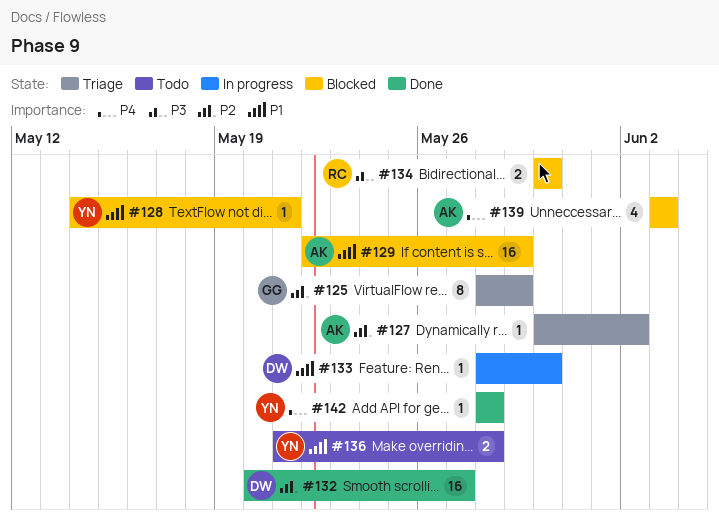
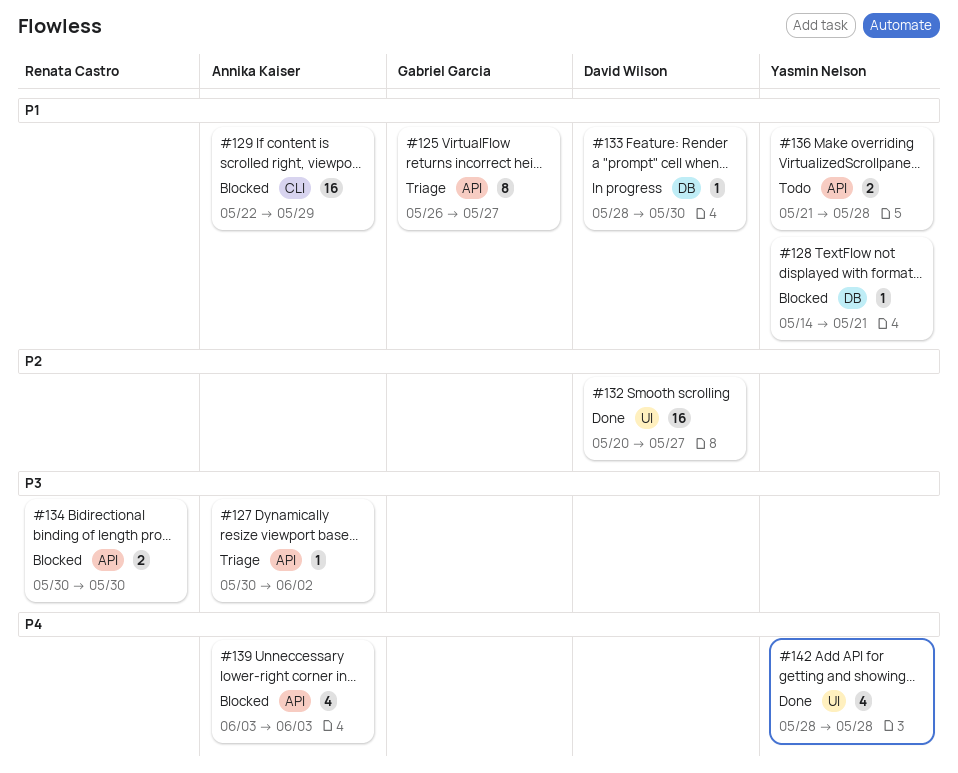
#125, priority: P2 -> P1
#125, start: May 28 -> May 26
#125, due: May 29 -> May 27
#127, priority: P2 -> P3
#142, estimate: 1 -> 4

